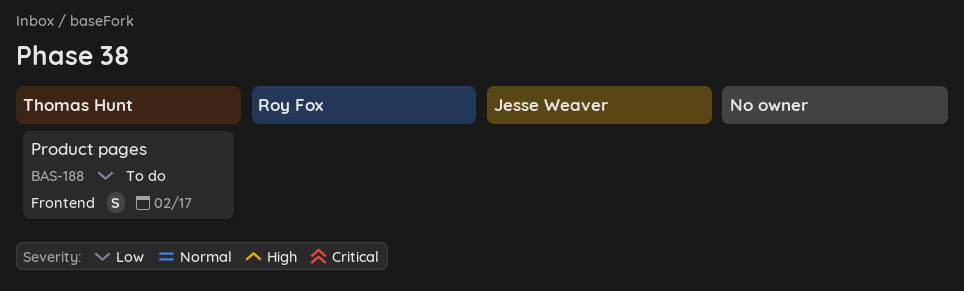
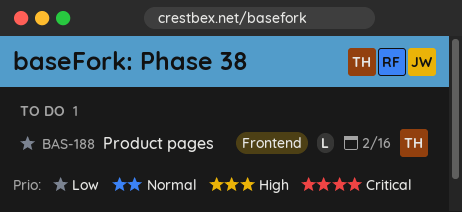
BAS-188, estimate: S -> L
BAS-188, due: Feb 17 -> Feb 16

